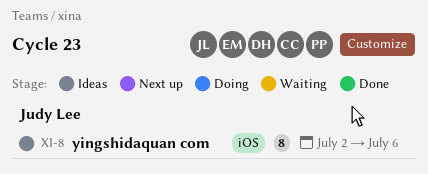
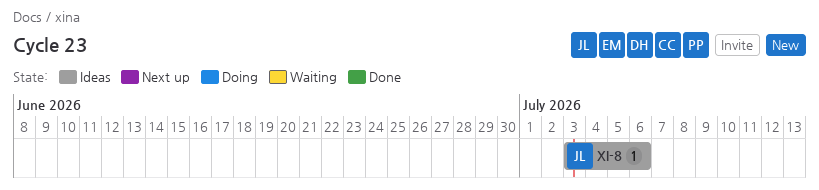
XI-8, estimate: 8 -> 1
XI-8, start: Jul 2 -> Jul 3

